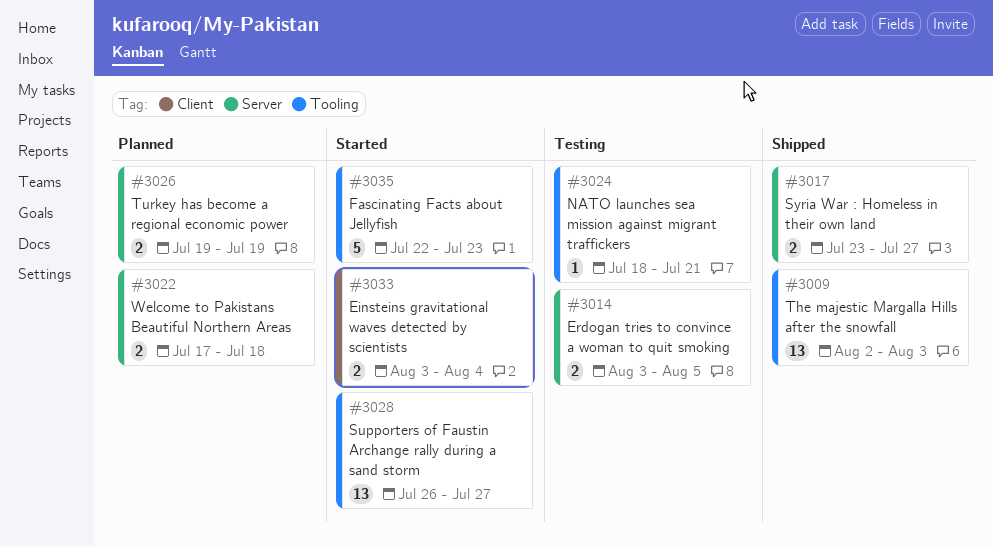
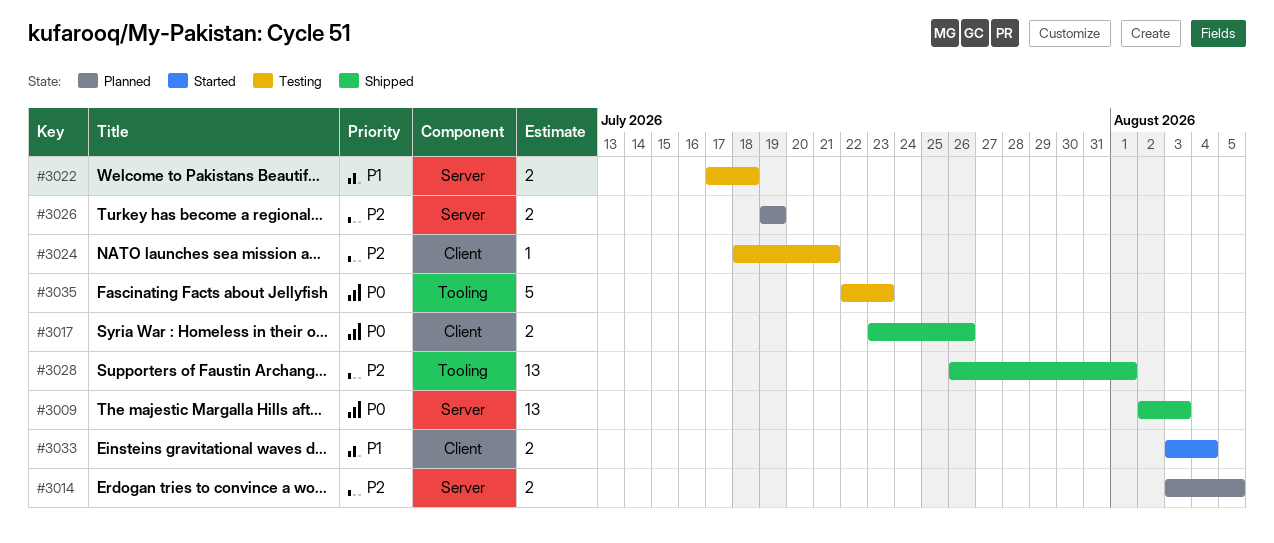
#3009, label: Tooling -> Server
#3014, status: Testing -> Planned
#3017, label: Server -> Client
#3017, due: Jul 27 -> Jul 26
#3022, status: Planned -> Testing
#3024, label: Tooling -> Client
#3028, status: Started -> Shipped
#3028, due: Jul 27 -> Aug 1
#3035, status: Started -> Testing

